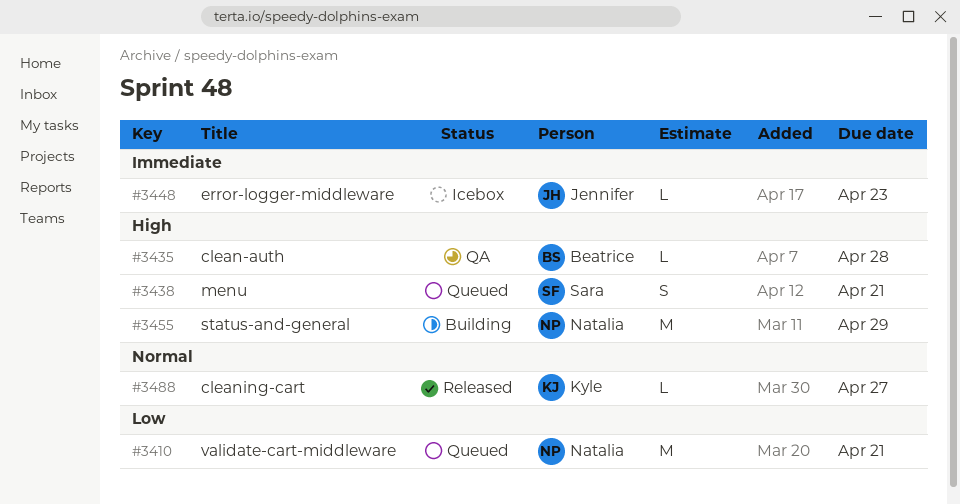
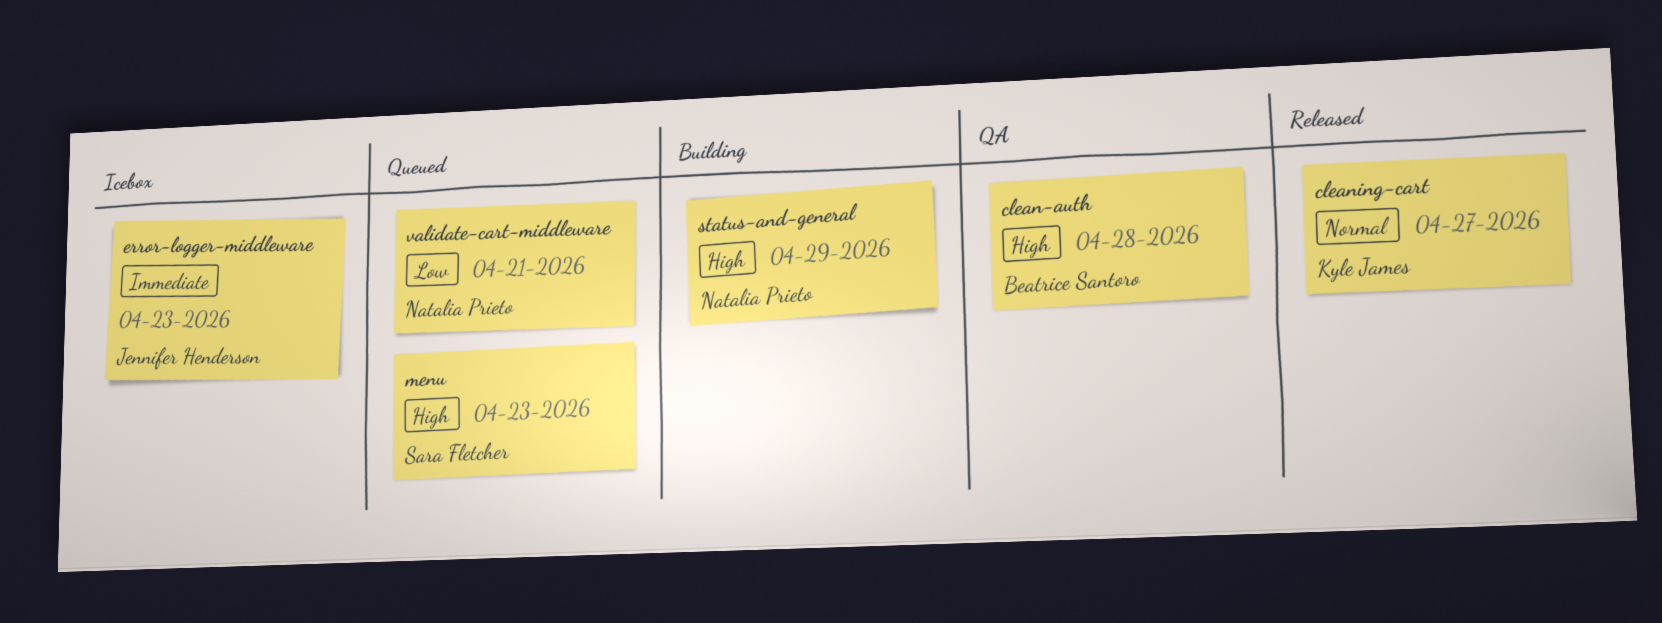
menu, due: Apr 21 -> Apr 23

